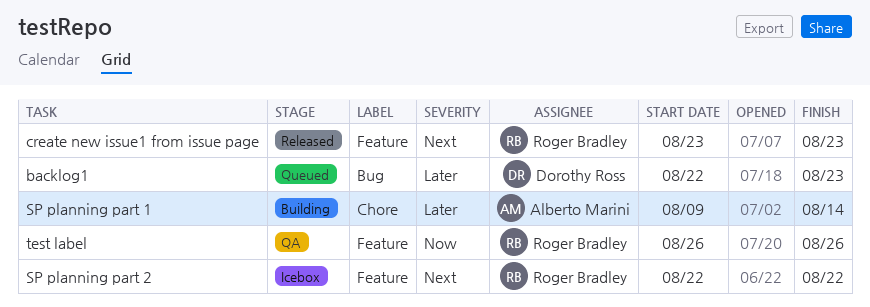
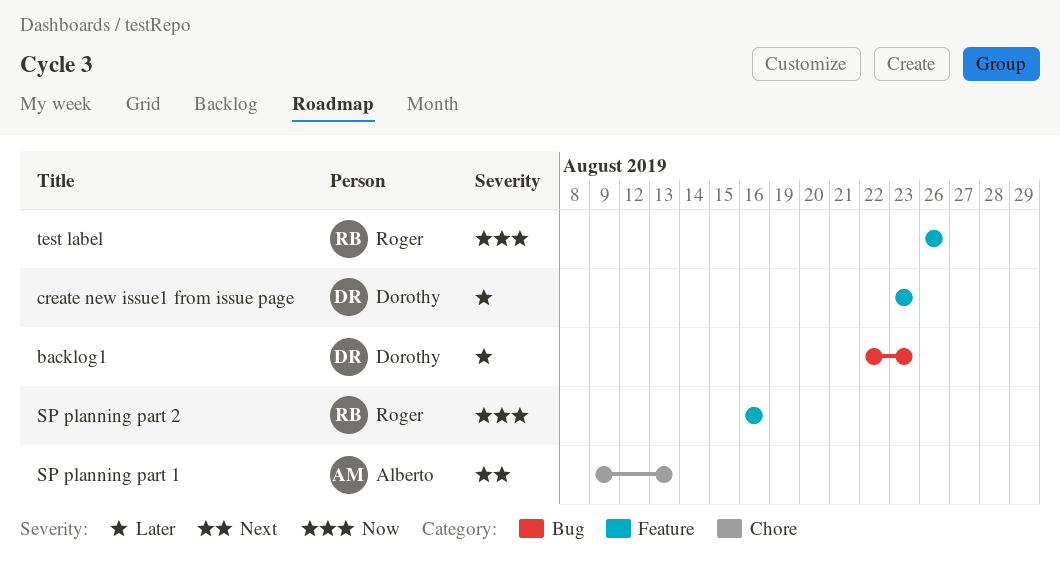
create new issue1 from issue page, owner: Roger Bradley -> Dorothy Ross
create new issue1 from issue page, priority: Next -> Later
SP planning part 1, priority: Later -> Next
SP planning part 1, due: Aug 14 -> Aug 13
SP planning part 2, priority: Next -> Now
SP planning part 2, start: Aug 22 -> Aug 16
SP planning part 2, due: Aug 22 -> Aug 16

